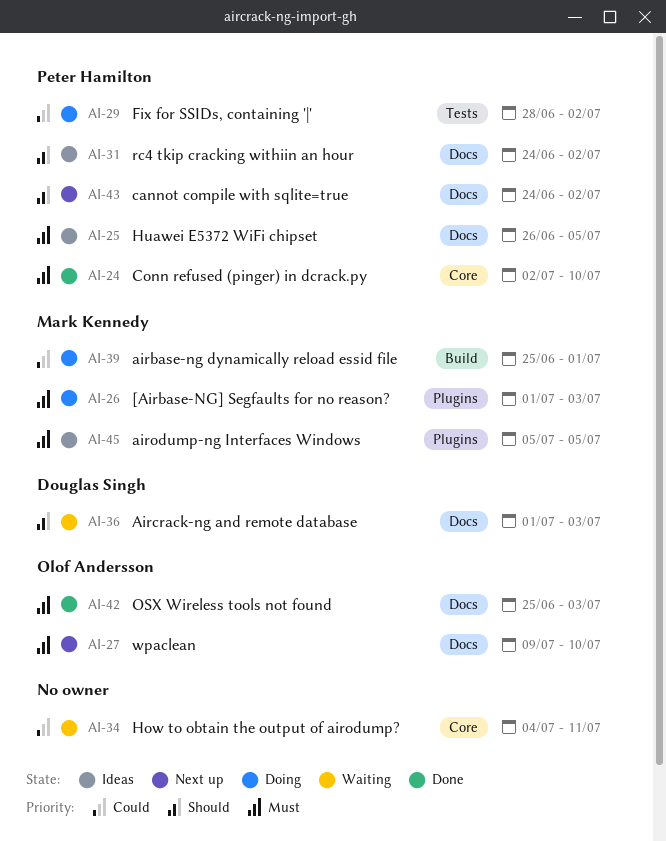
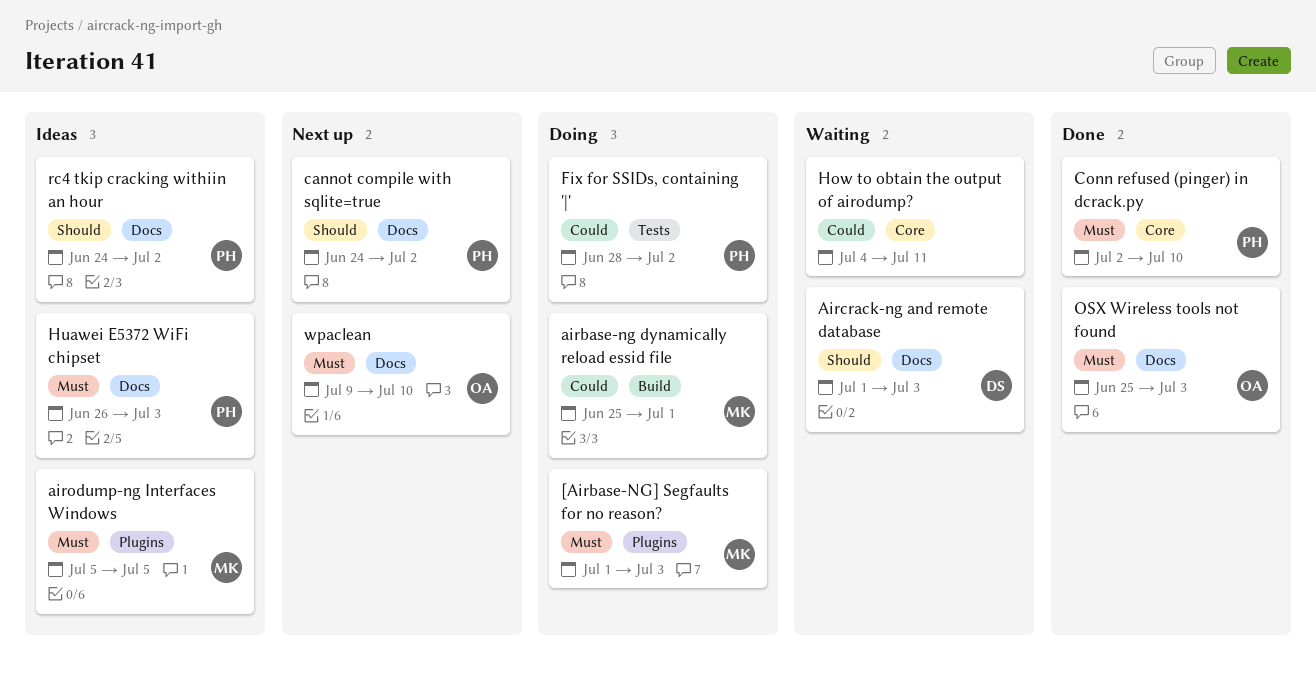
Huawei E5372 WiFi chipset, due: Jul 5 -> Jul 3

